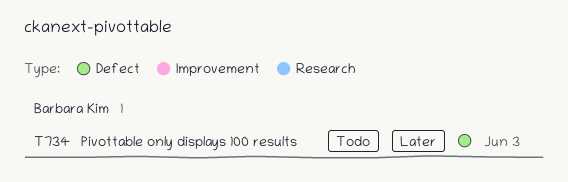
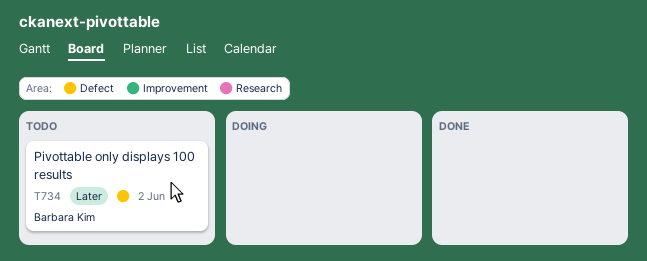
T734, due: Jun 3 -> Jun 2

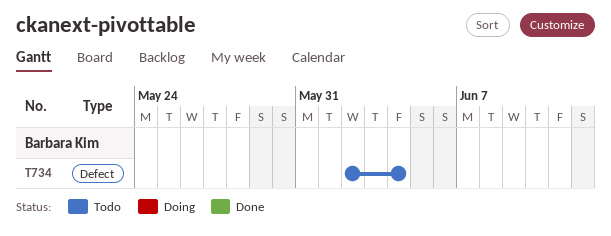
T734, due: Jun 2 -> Jun 4

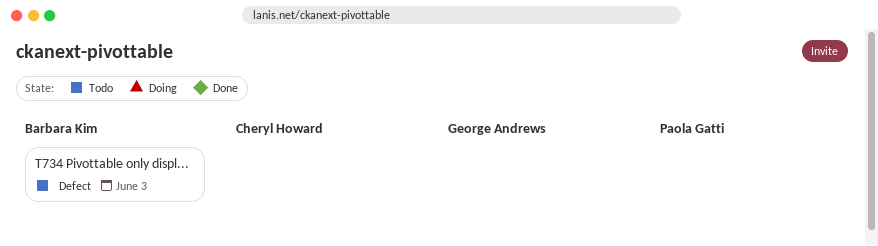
T734, due: Jun 4 -> Jun 3

